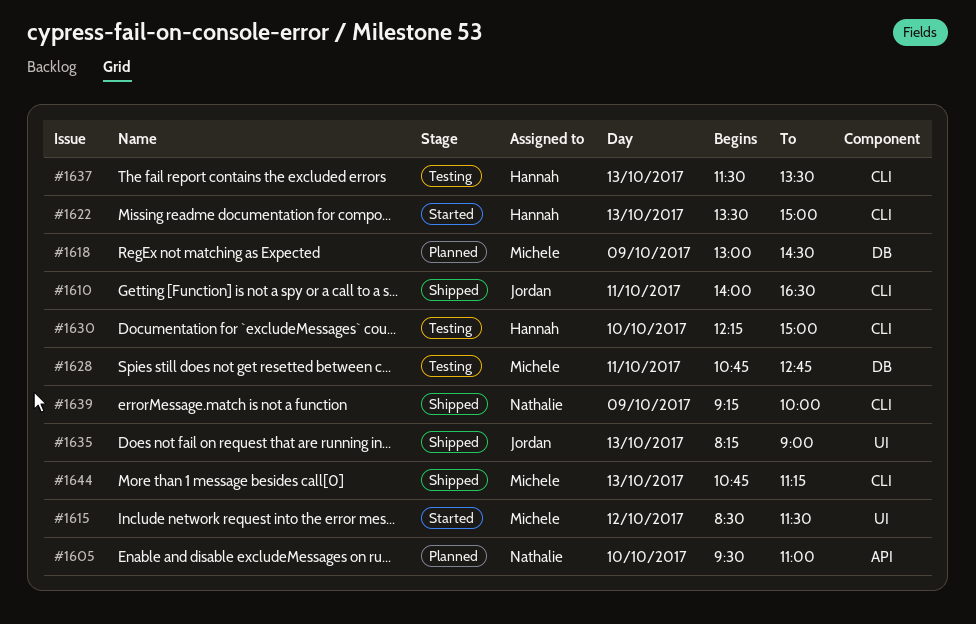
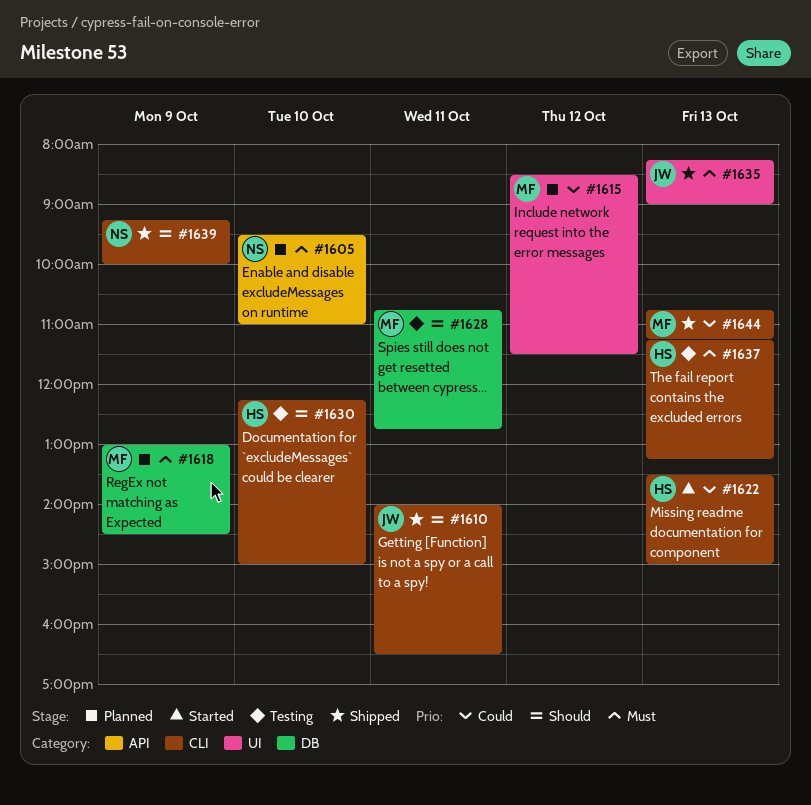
#1615, status: Started -> Planned
#1637, begins: 11:30 -> 11:15
#1637, ends: 13:30 -> 13:15

